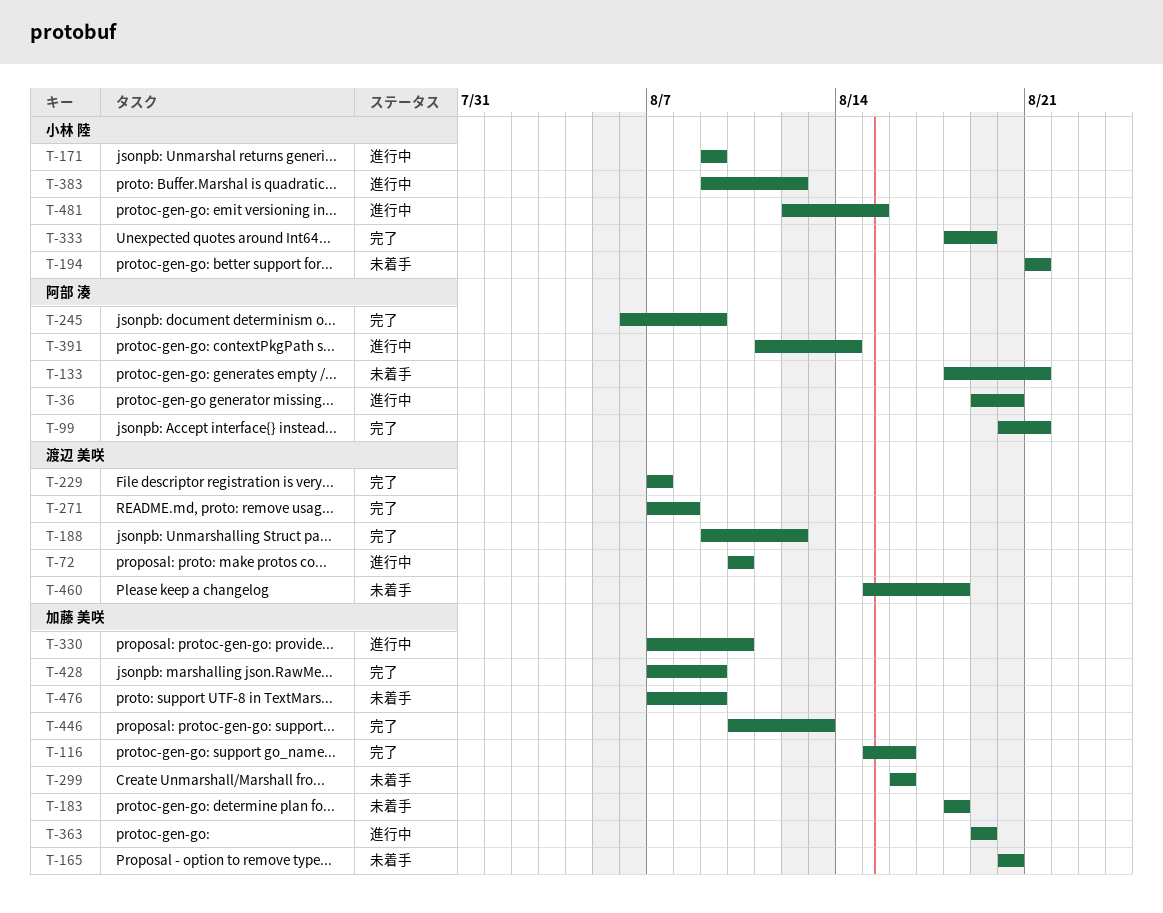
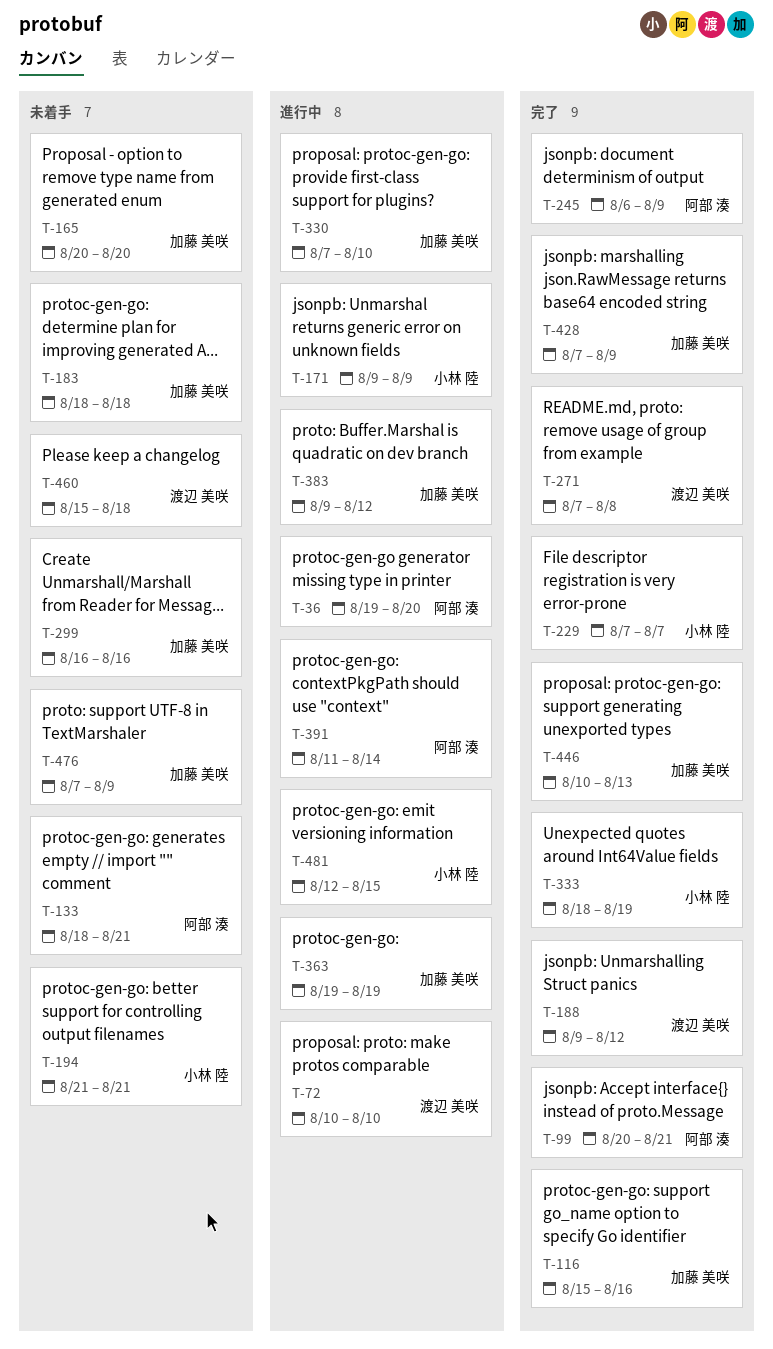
T-229, owner: 渡辺 美咲 -> 小林 陸
T-383, owner: 小林 陸 -> 加藤 美咲

